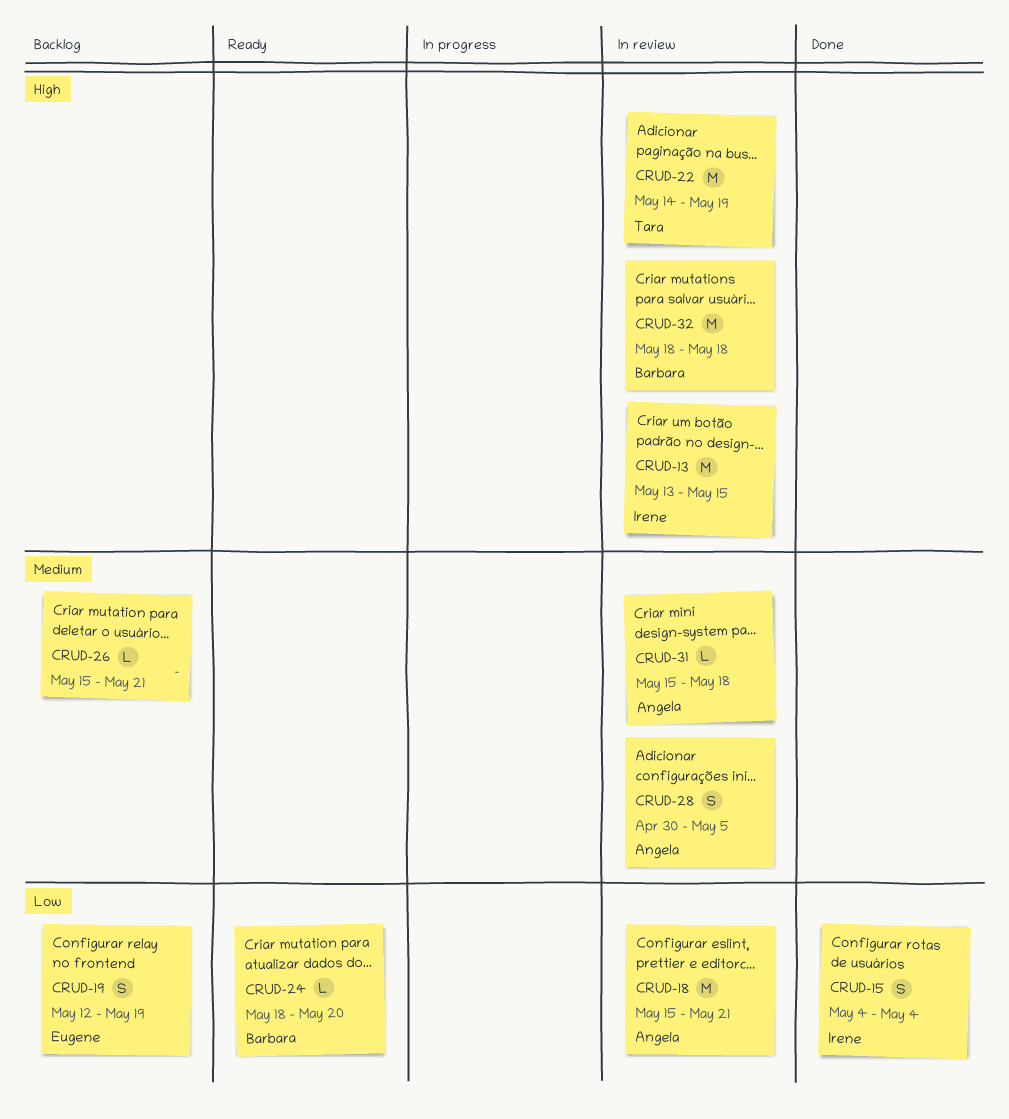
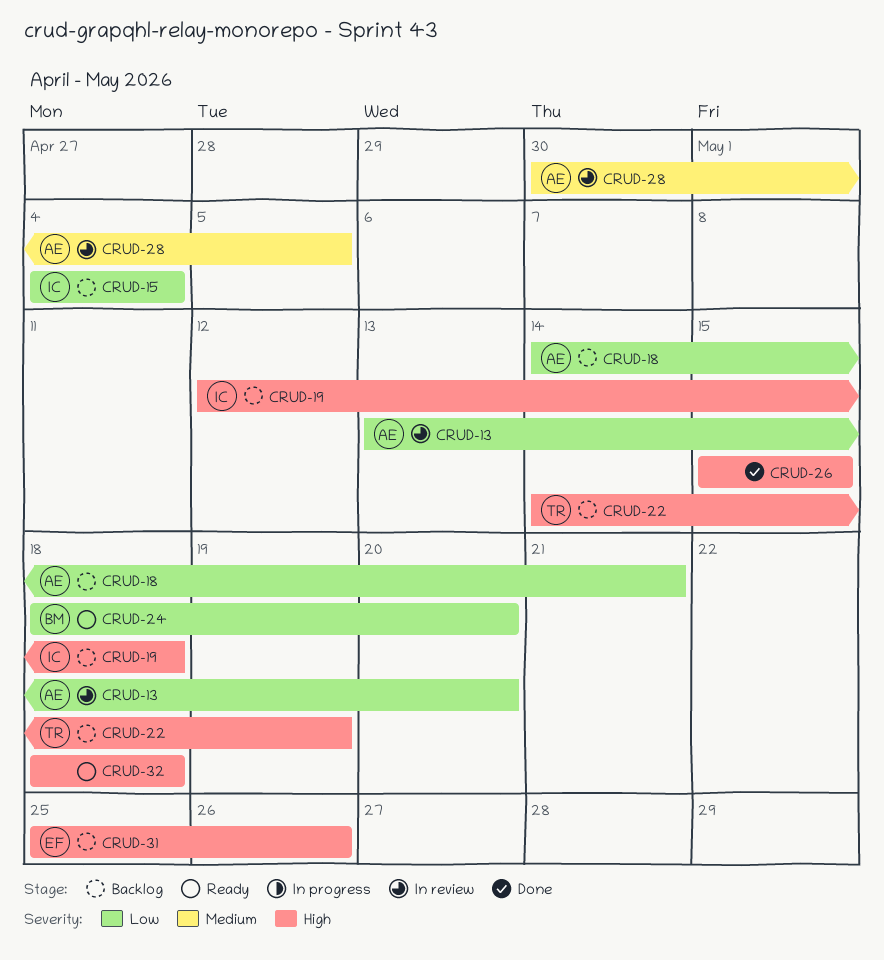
CRUD-13, owner: Irene -> Angela
CRUD-13, priority: High -> Low
CRUD-13, due: May 15 -> May 20
CRUD-15, status: Done -> Backlog
CRUD-18, status: In review -> Backlog
CRUD-18, start: May 15 -> May 14
CRUD-19, owner: Eugene -> Irene
CRUD-19, priority: Low -> High
CRUD-19, due: May 19 -> May 18
CRUD-22, status: In review -> Backlog
CRUD-26, status: Backlog -> Done
CRUD-26, priority: Medium -> High
CRUD-26, due: May 21 -> May 15
CRUD-31, status: In review -> Backlog
CRUD-31, owner: Angela -> Eugene
CRUD-31, priority: Medium -> High
CRUD-31, start: May 15 -> May 25
CRUD-31, due: May 18 -> May 26
CRUD-32, status: In review -> Ready
CRUD-32, owner: Barbara -> none

